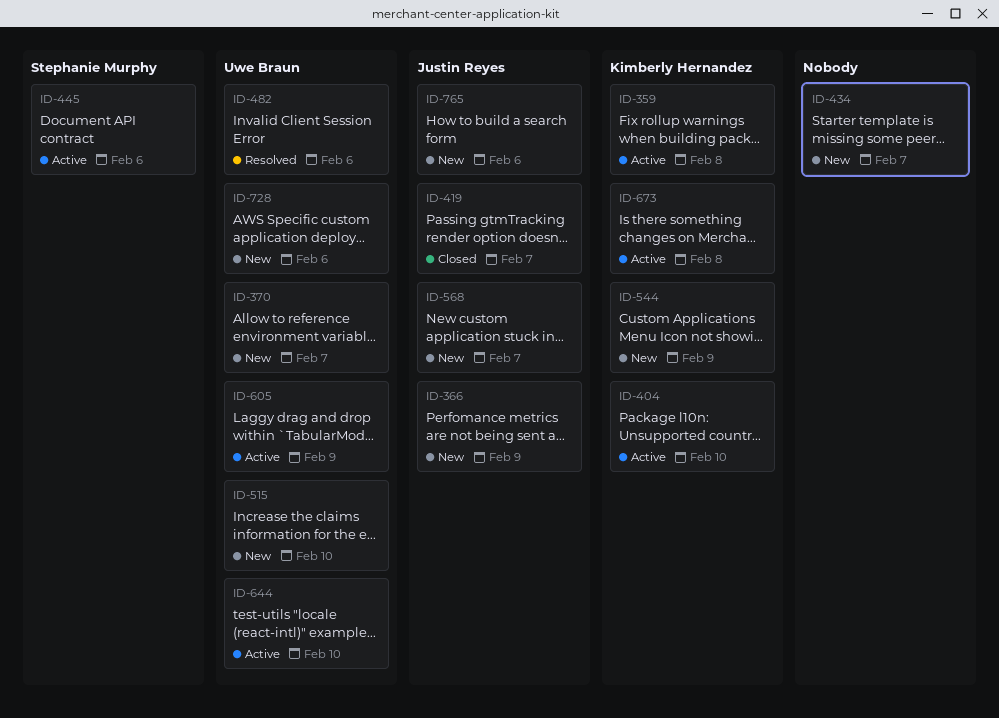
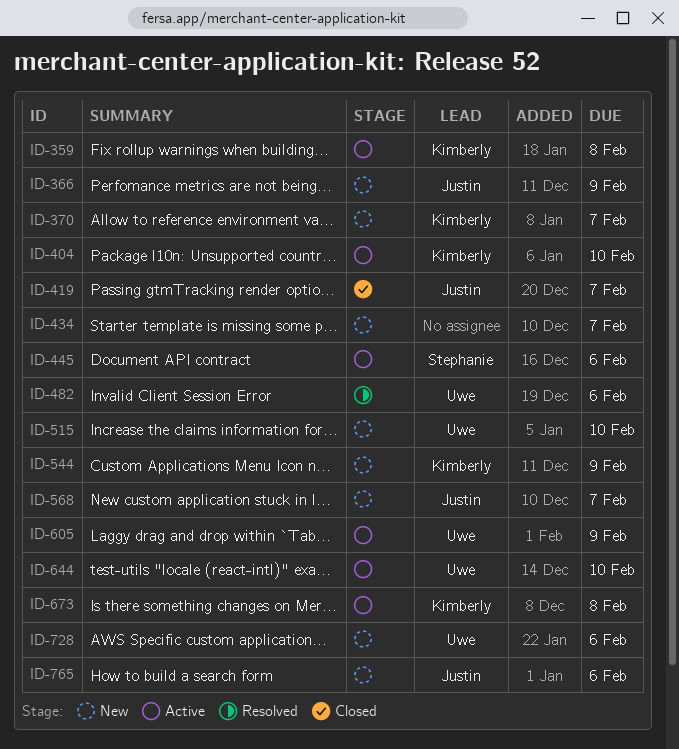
ID-370, owner: Uwe Braun -> Kimberly Hernandez

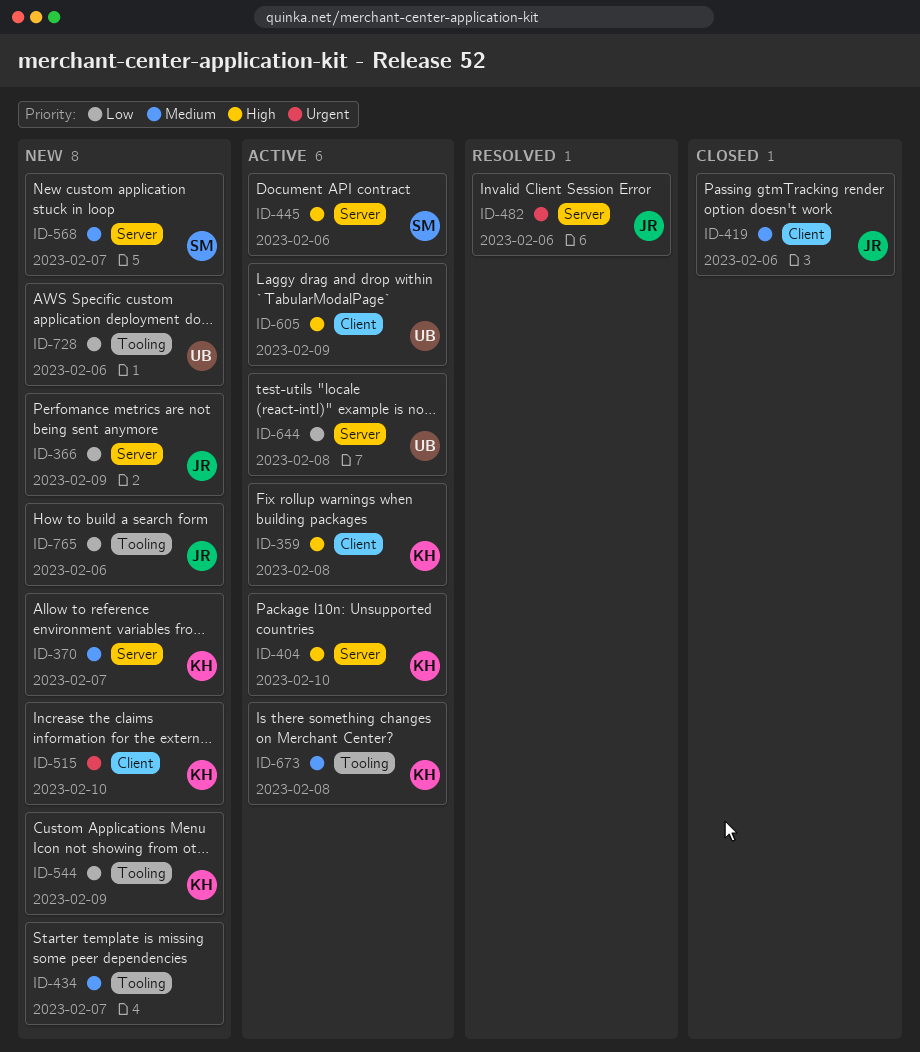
ID-419, due: Feb 7 -> Feb 6
ID-482, owner: Uwe -> Justin
ID-515, owner: Uwe -> Kimberly
ID-568, owner: Justin -> Stephanie
ID-644, due: Feb 10 -> Feb 8

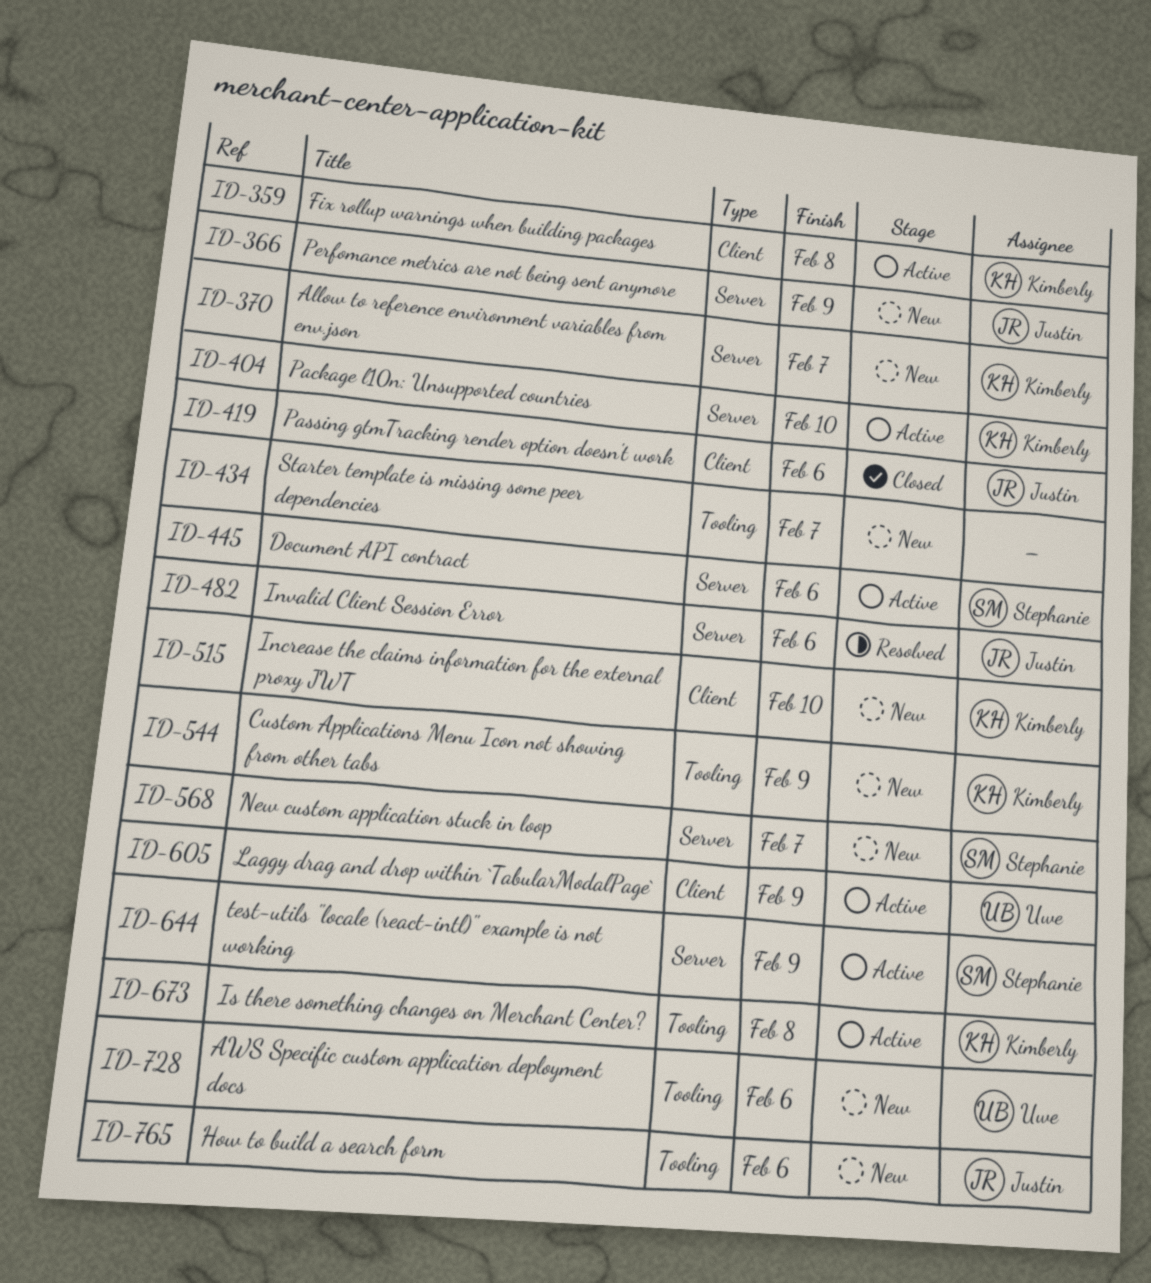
ID-644, owner: Uwe -> Stephanie
ID-644, due: Feb 8 -> Feb 9

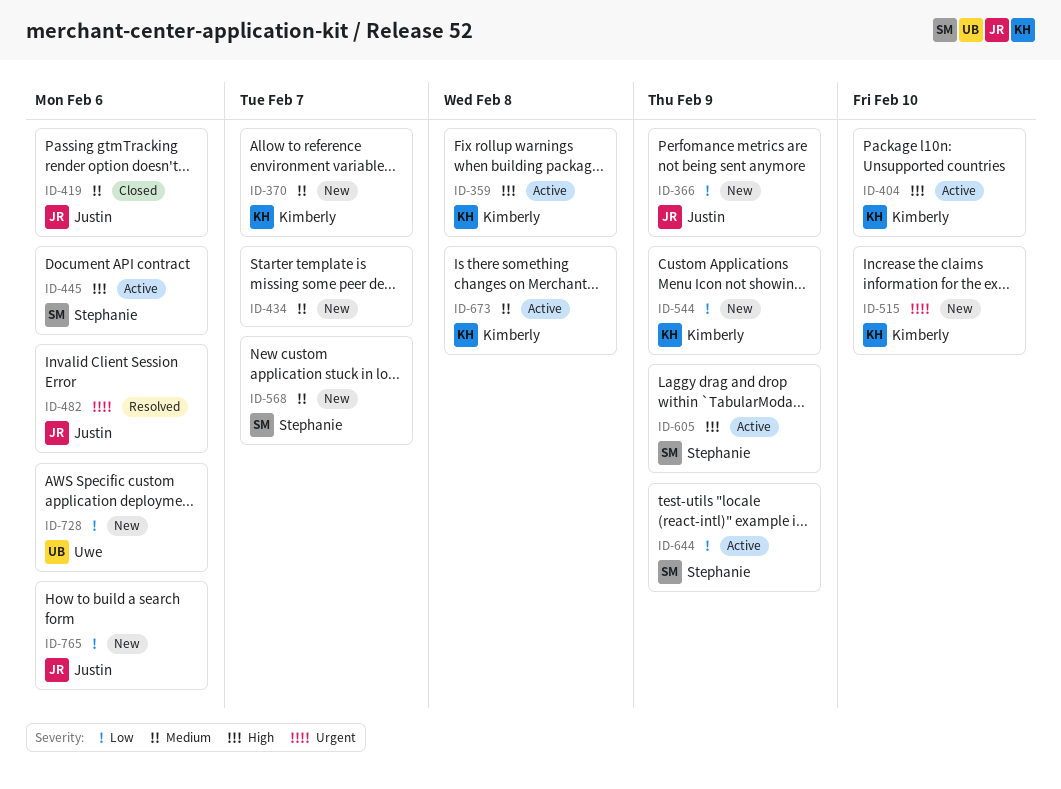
ID-605, owner: Uwe -> Stephanie

